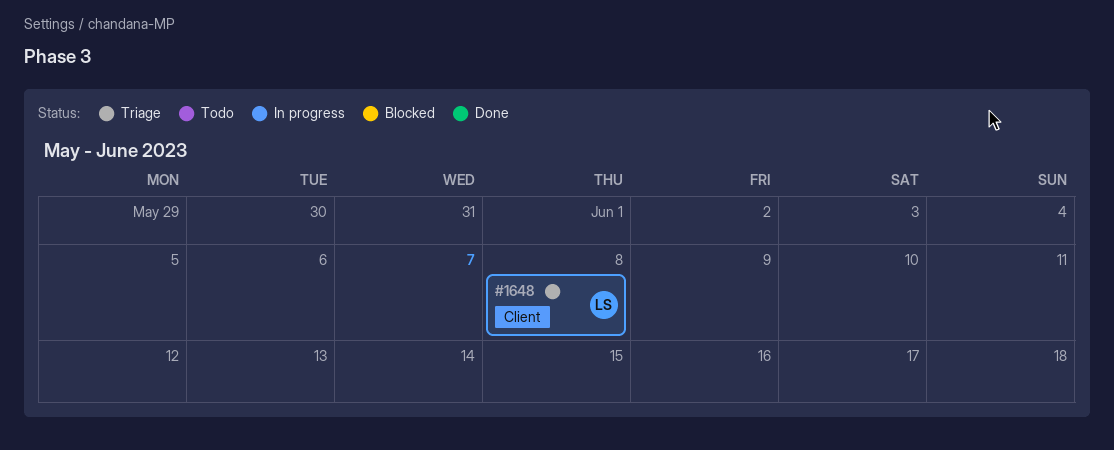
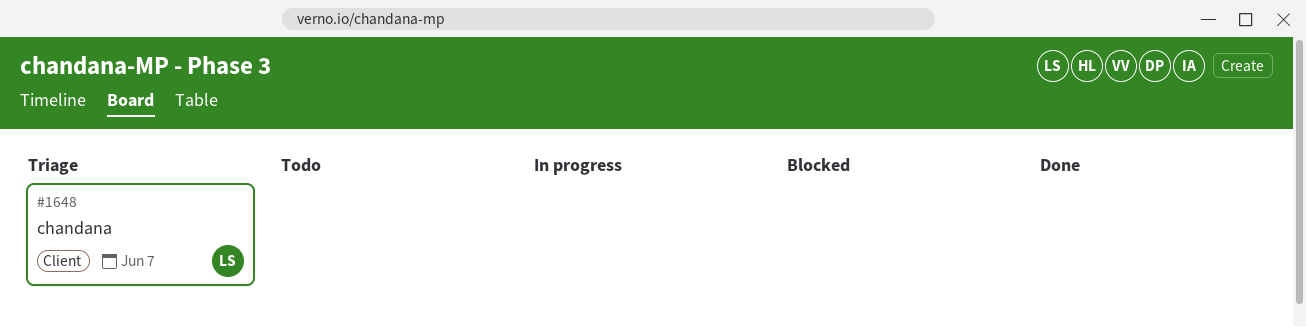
#1648, due: Jun 8 -> Jun 7

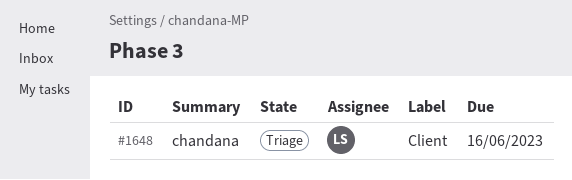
#1648, due: Jun 7 -> Jun 16

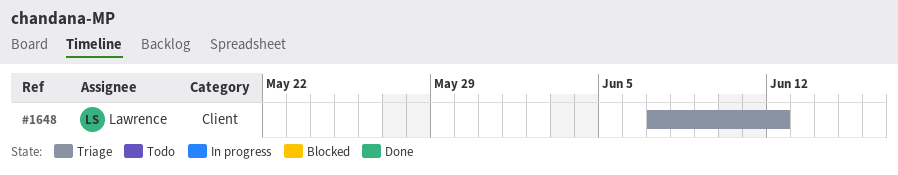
#1648, due: Jun 16 -> Jun 12

